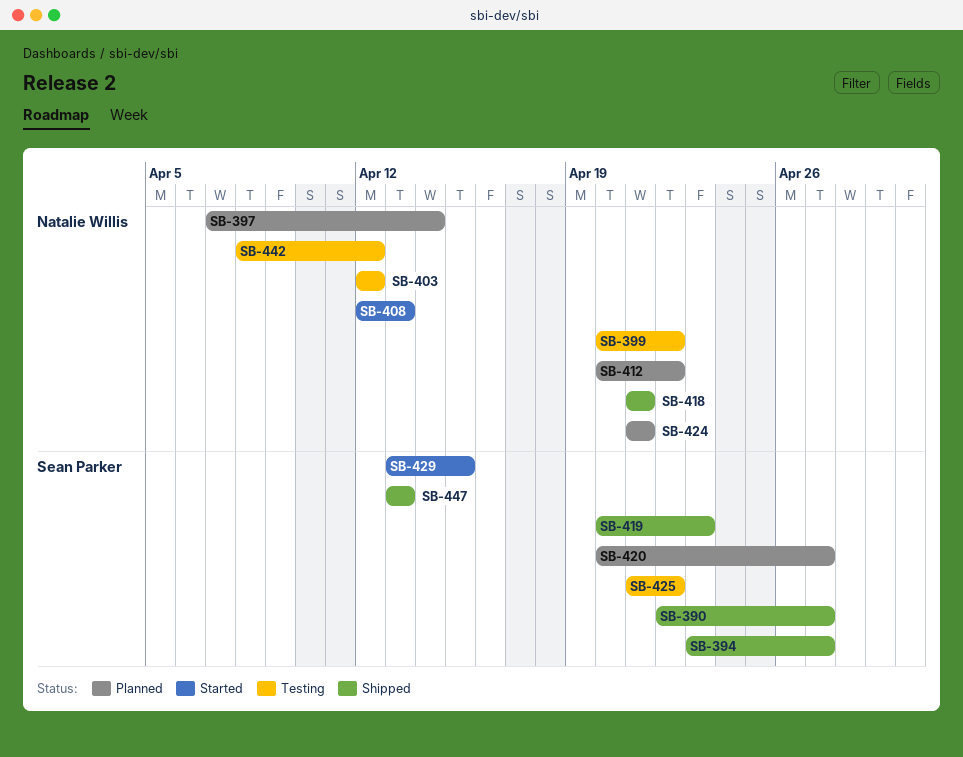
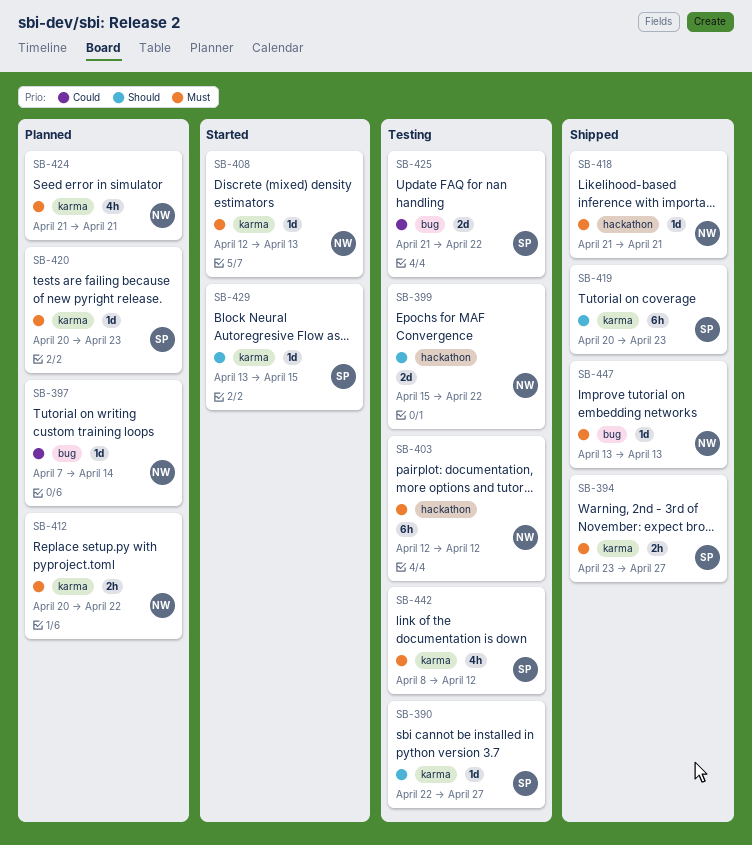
SB-390, status: Shipped -> Testing
SB-399, start: Apr 20 -> Apr 15
SB-420, due: Apr 27 -> Apr 23
SB-442, owner: Natalie Willis -> Sean Parker
SB-447, owner: Sean Parker -> Natalie Willis

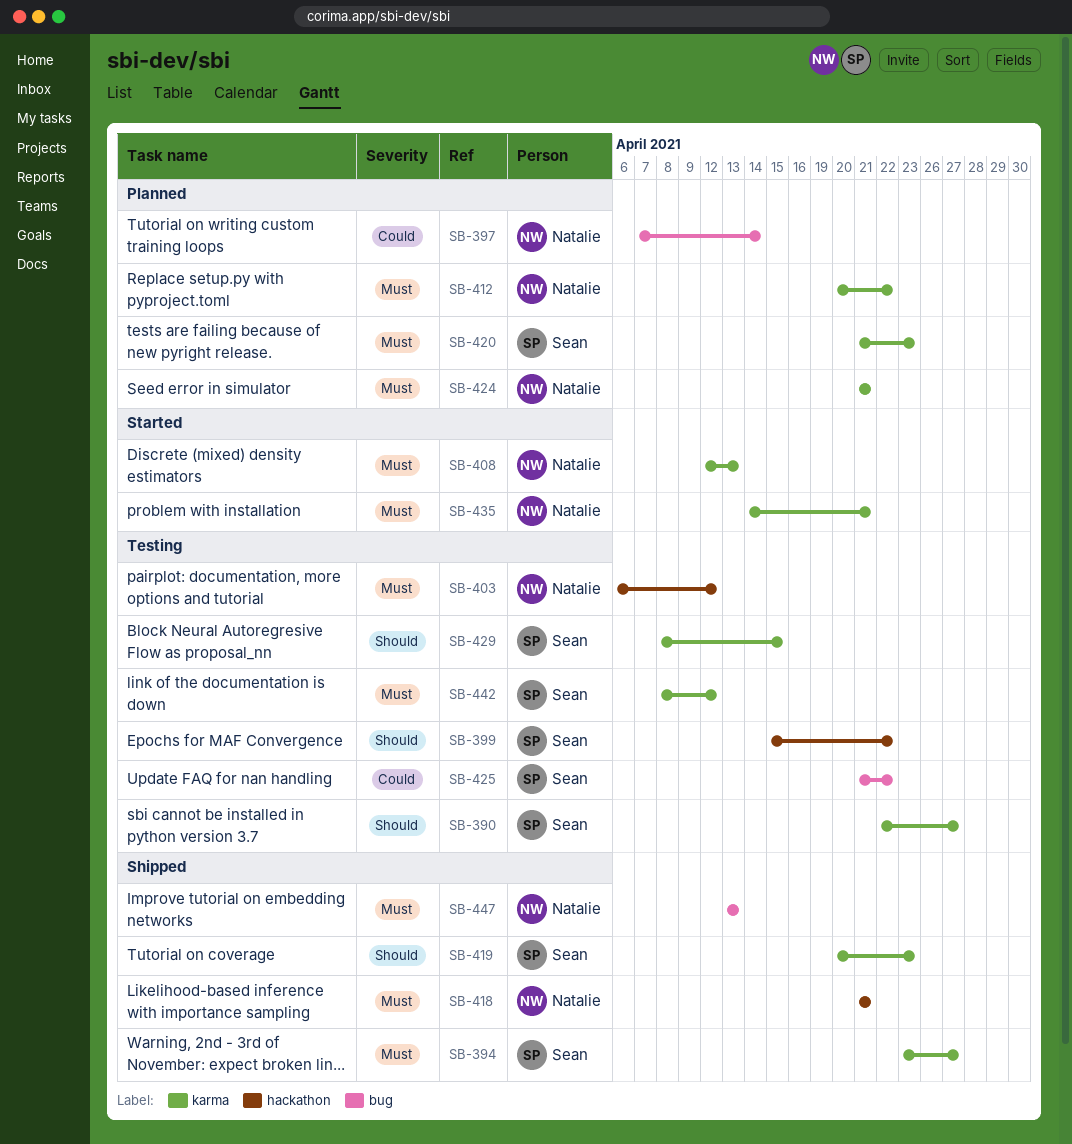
SB-399, owner: Natalie -> Sean
SB-403, start: Apr 12 -> Apr 6
SB-420, start: Apr 20 -> Apr 21
SB-429, status: Started -> Testing
SB-429, start: Apr 13 -> Apr 8
SB-435: none -> present

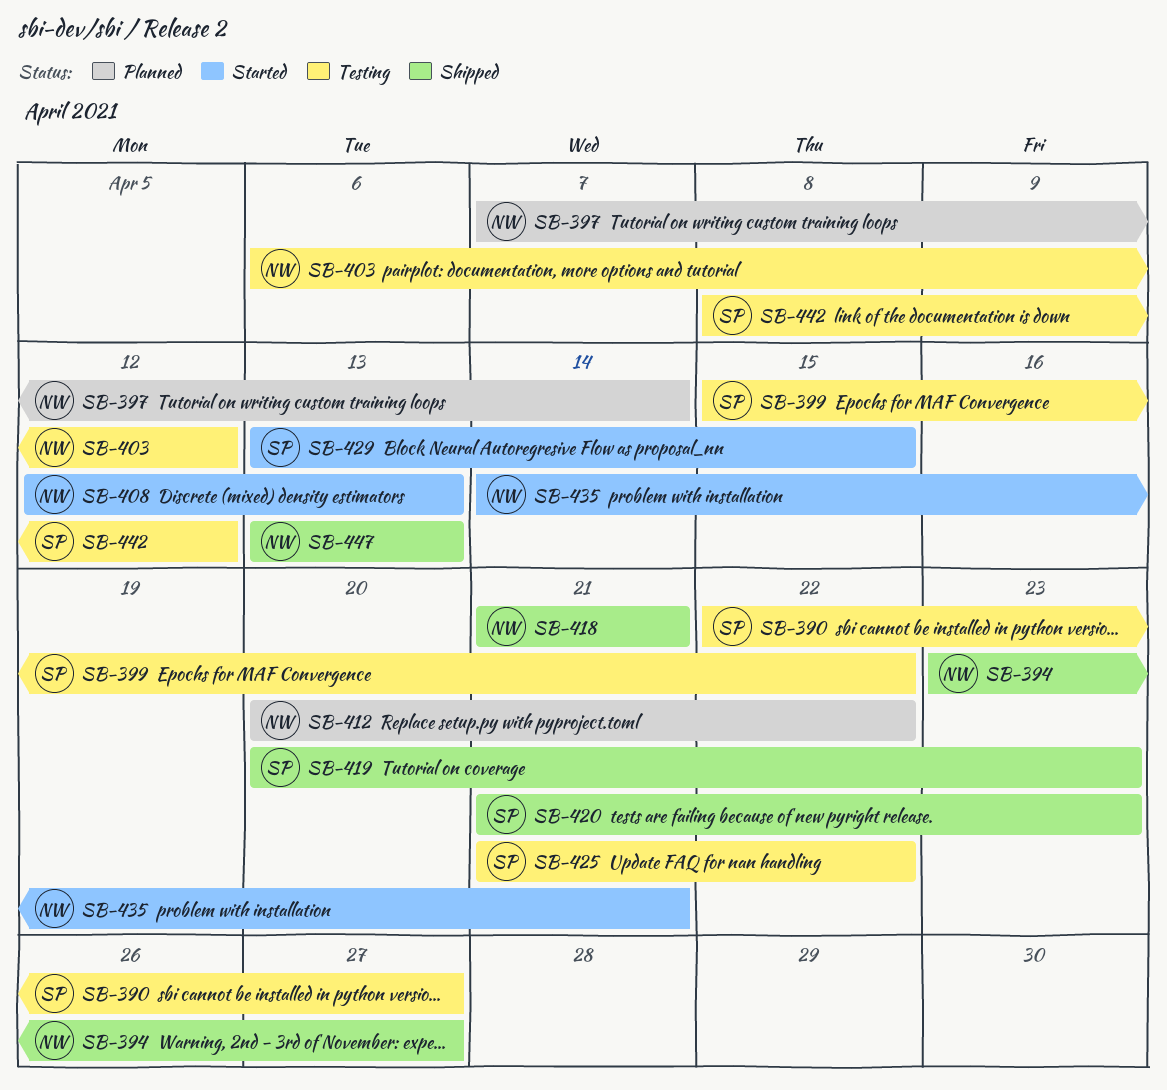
SB-394, owner: Sean -> Natalie
SB-420, status: Planned -> Shipped
SB-424: present -> none
SB-429, status: Testing -> Started
SB-429, start: Apr 8 -> Apr 13

